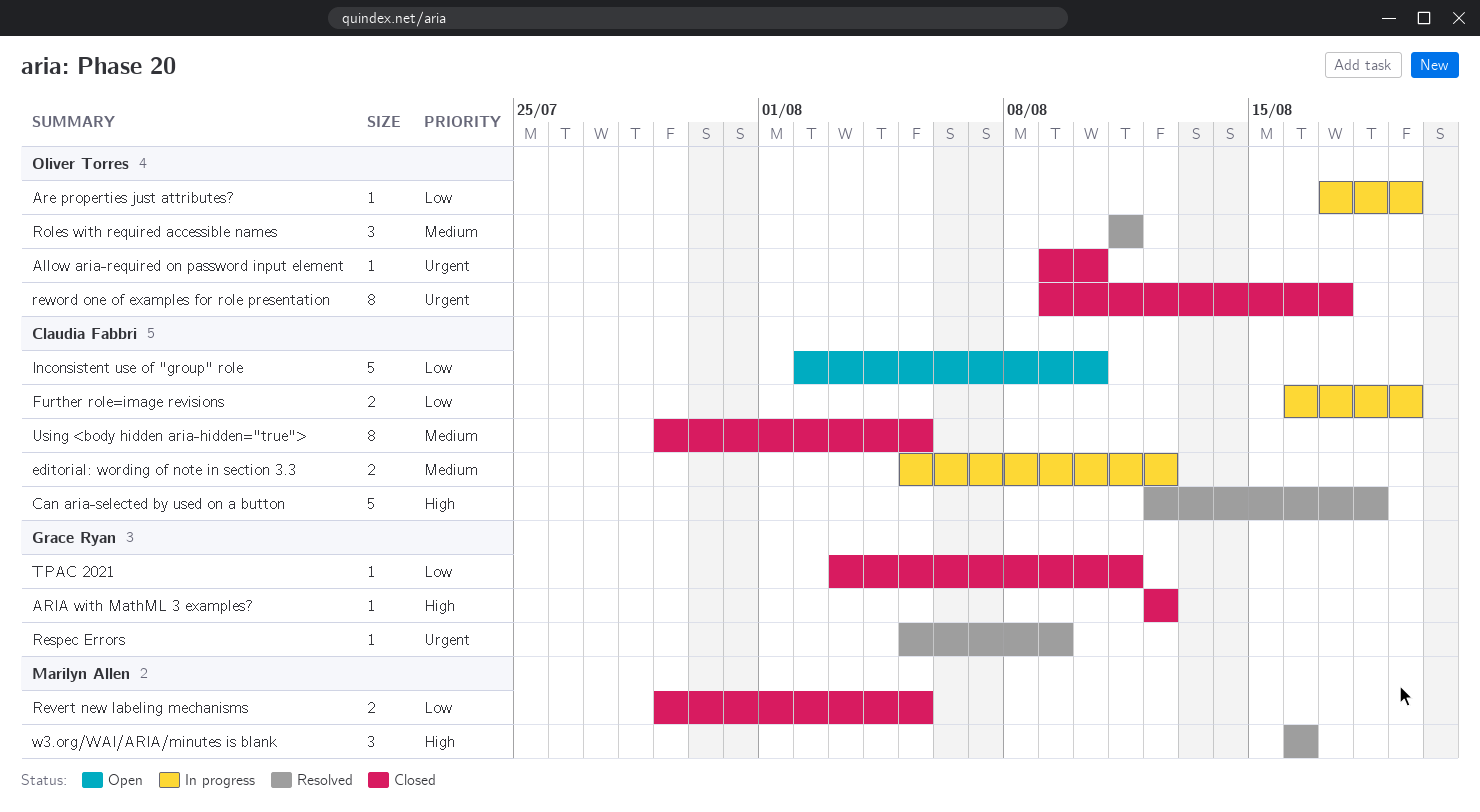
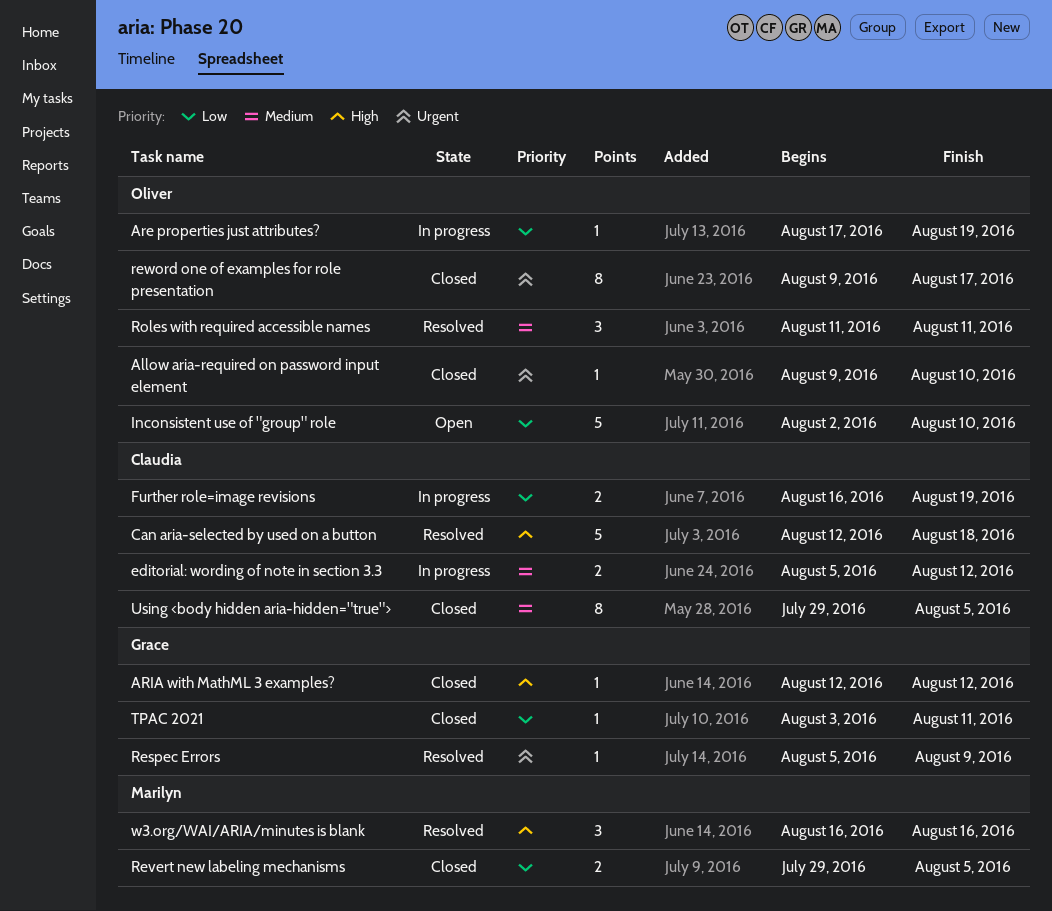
Inconsistent use of "group" role, owner: Claudia Fabbri -> Oliver Torres

